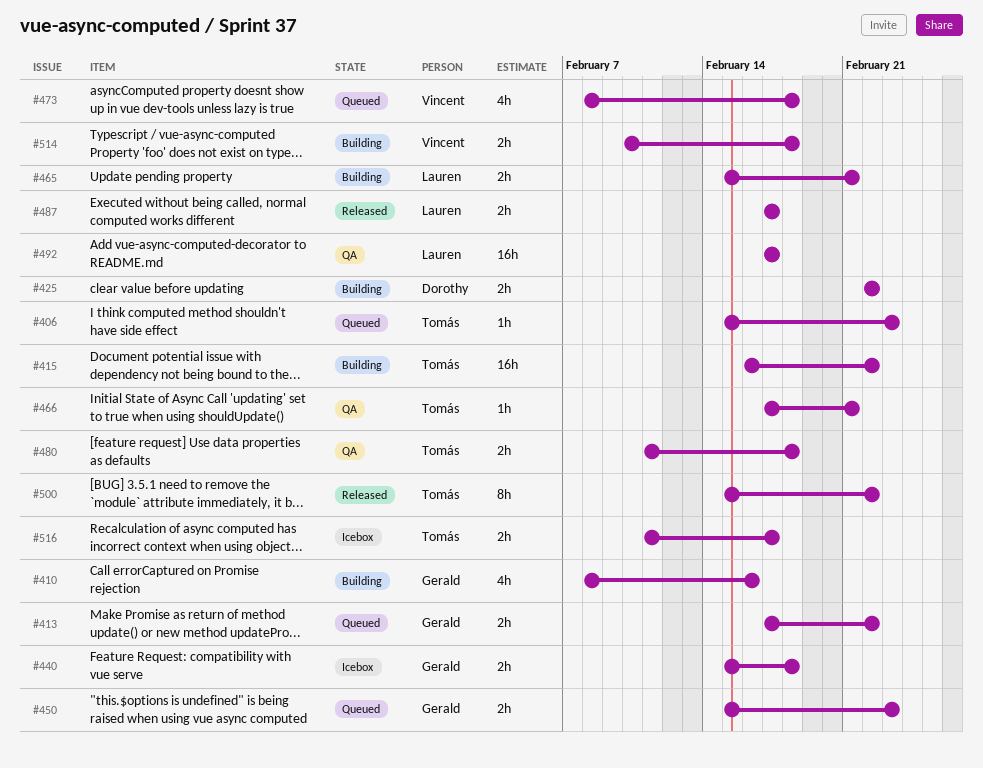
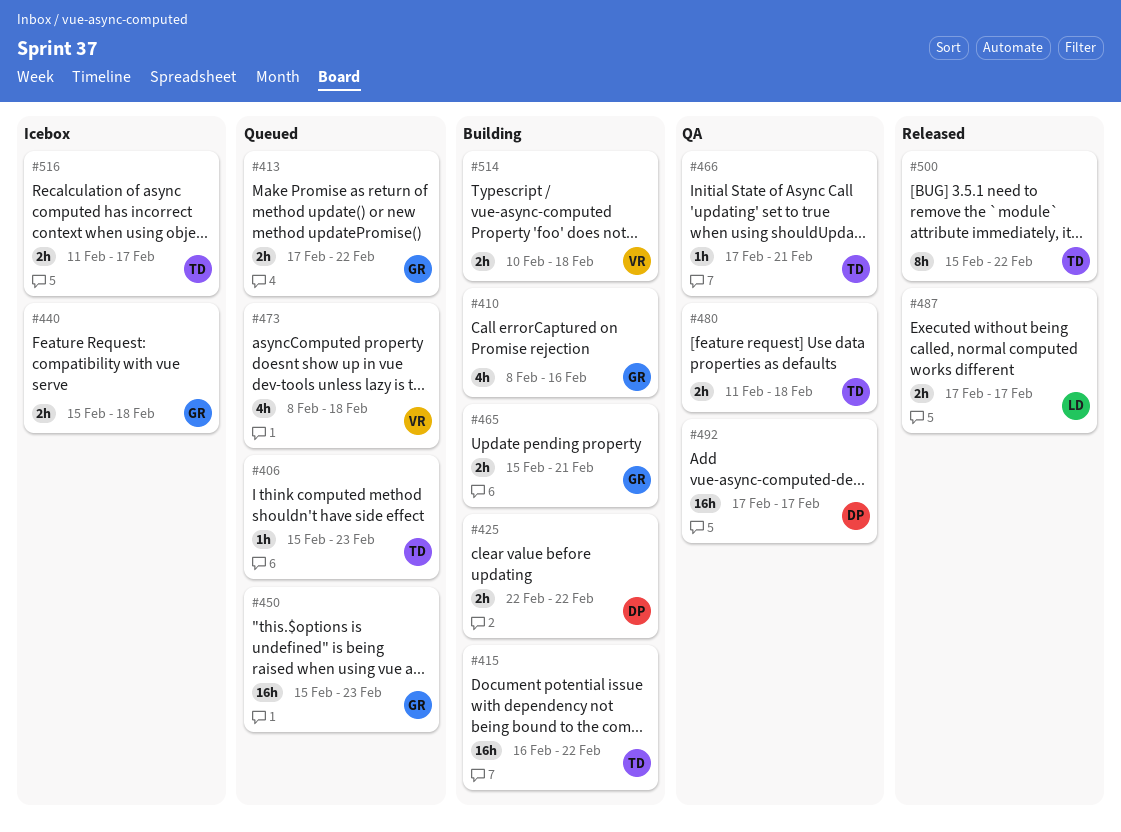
#450, estimate: 2h -> 16h
#465, owner: Lauren -> Gerald
#492, owner: Lauren -> Dorothy

